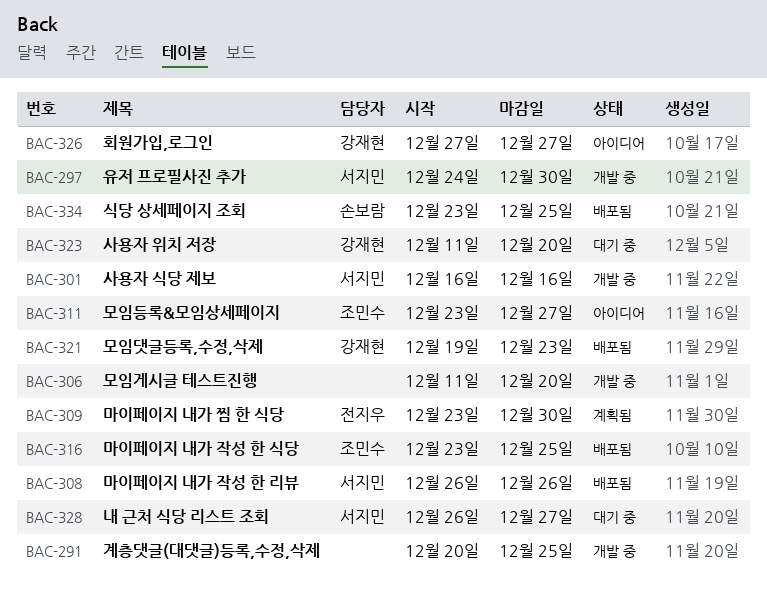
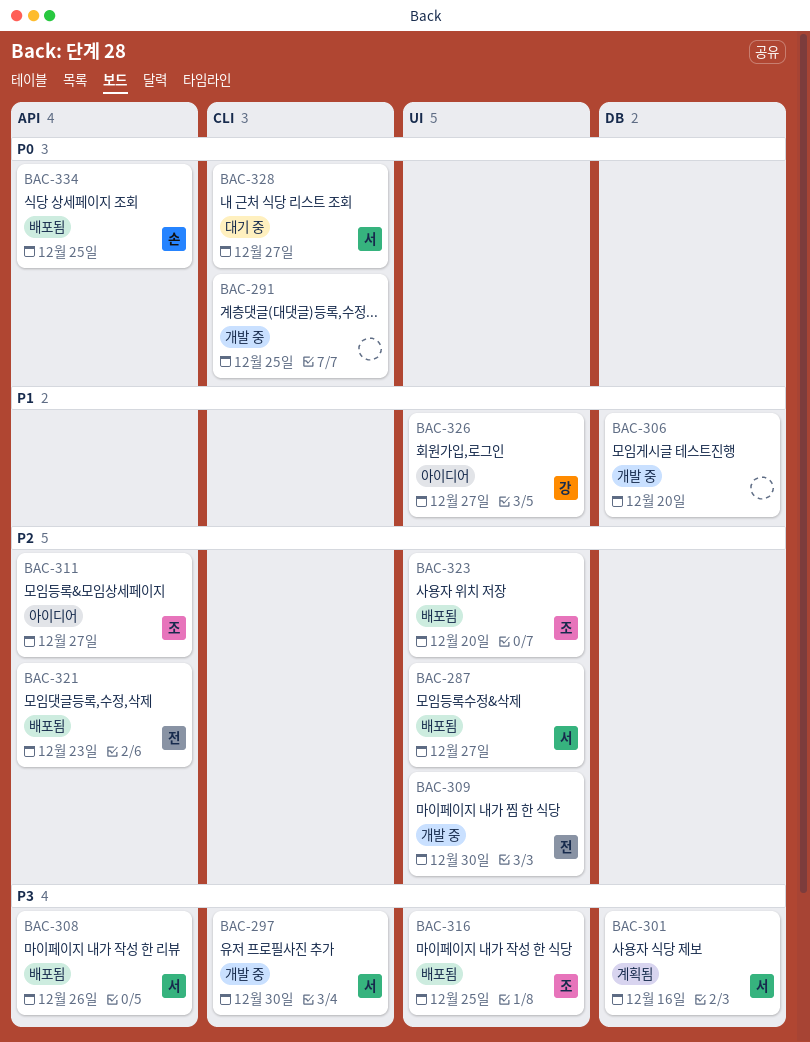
BAC-287: none -> present
BAC-301, status: 개발 중 -> 계획됨
BAC-309, status: 계획됨 -> 개발 중
BAC-321, owner: 강재현 -> 전지우
BAC-323, status: 대기 중 -> 배포됨
BAC-323, owner: 강재현 -> 조민수

